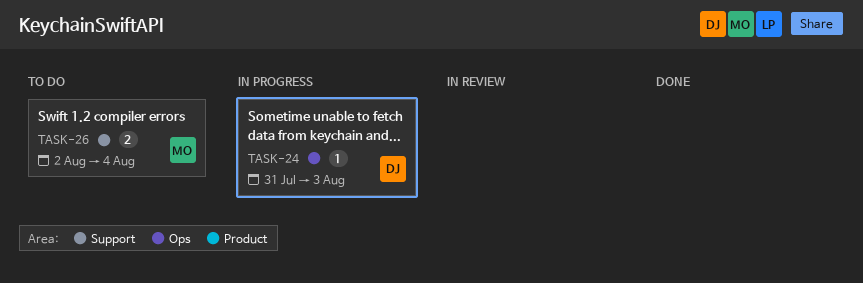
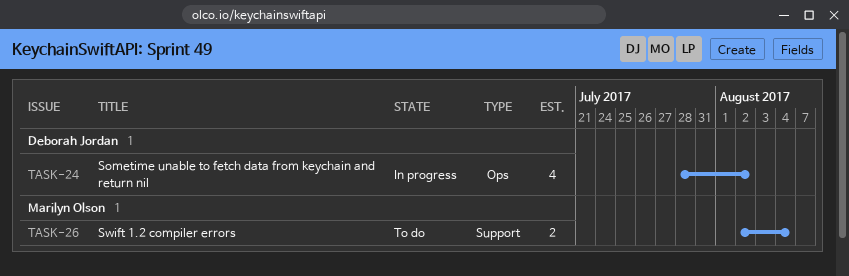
TASK-24, estimate: 1 -> 4
TASK-24, start: Jul 31 -> Jul 28
TASK-24, due: Aug 3 -> Aug 2

